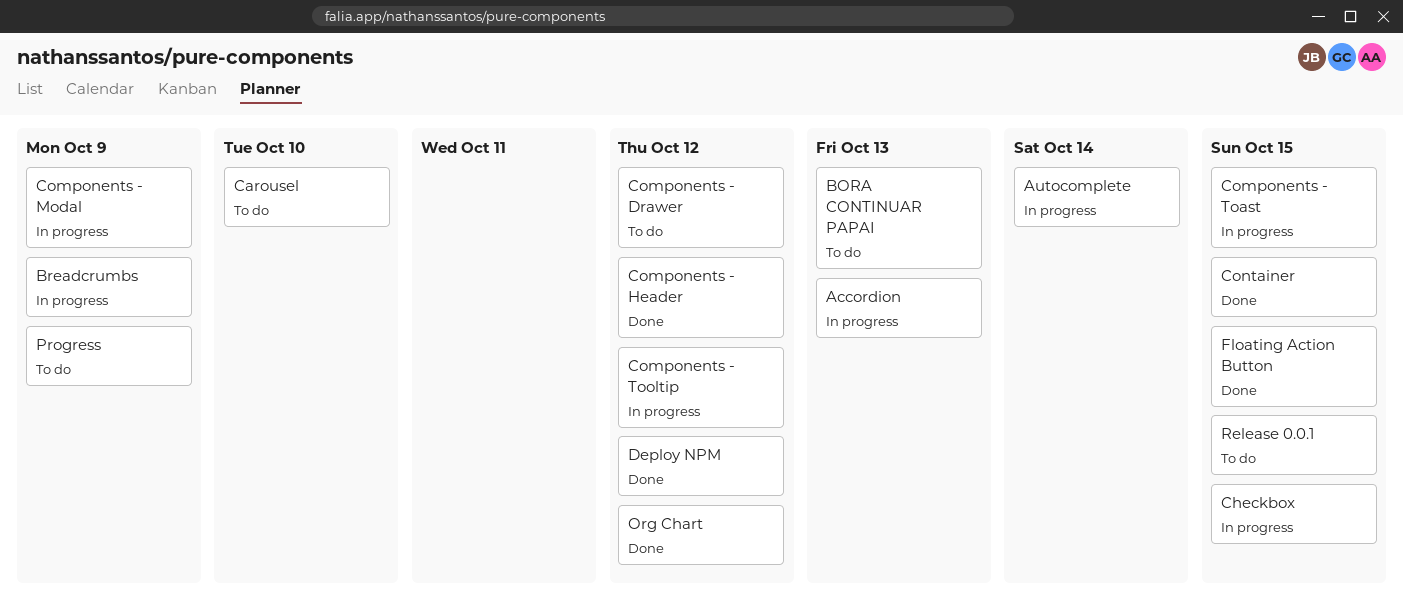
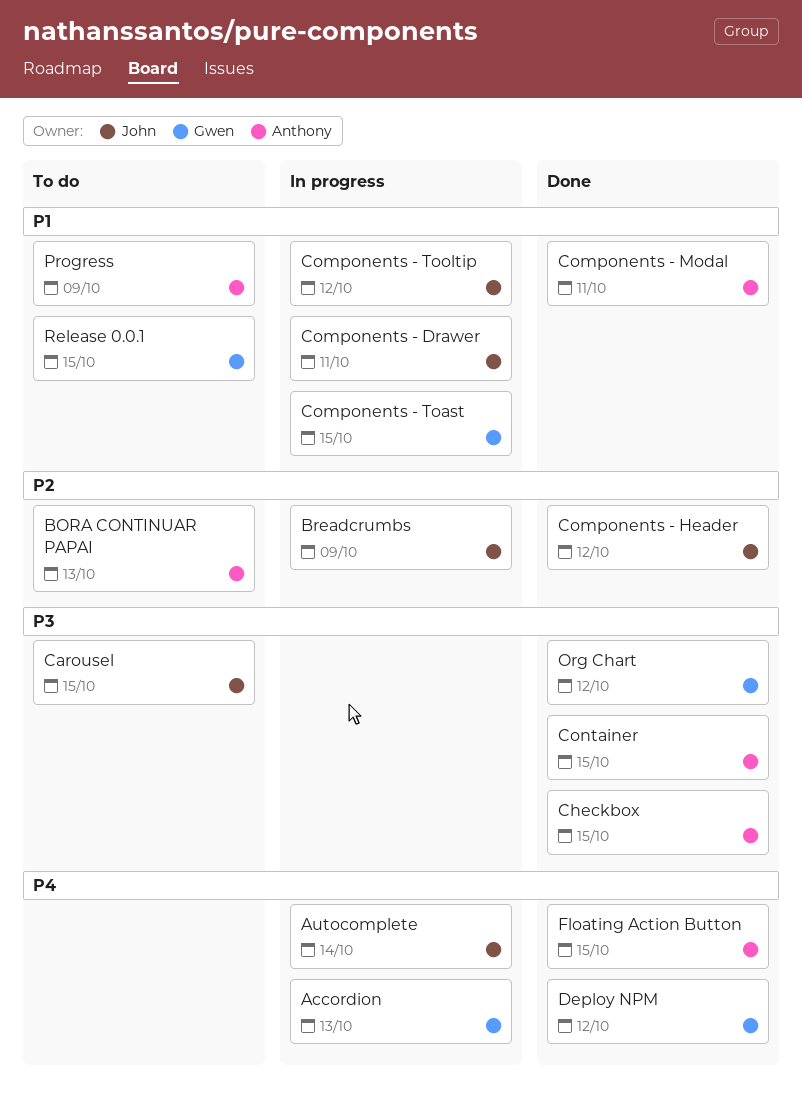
Carousel, due: Oct 10 -> Oct 15
Checkbox, status: In progress -> Done
Components - Drawer, status: To do -> In progress
Components - Drawer, due: Oct 12 -> Oct 11
Components - Modal, status: In progress -> Done
Components - Modal, due: Oct 9 -> Oct 11

